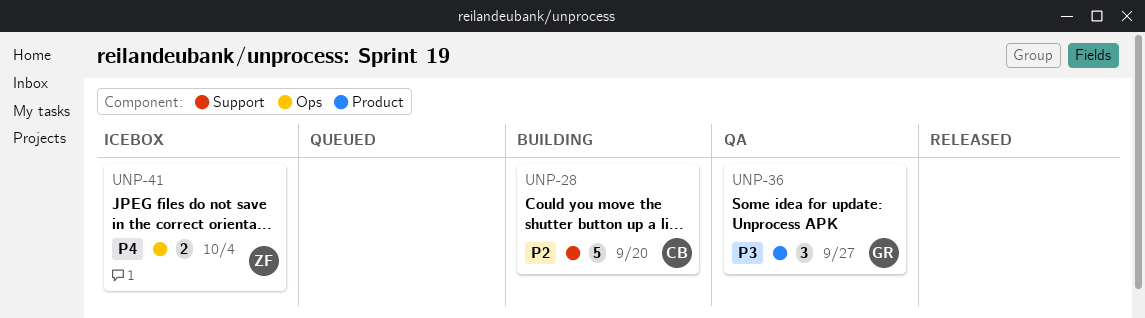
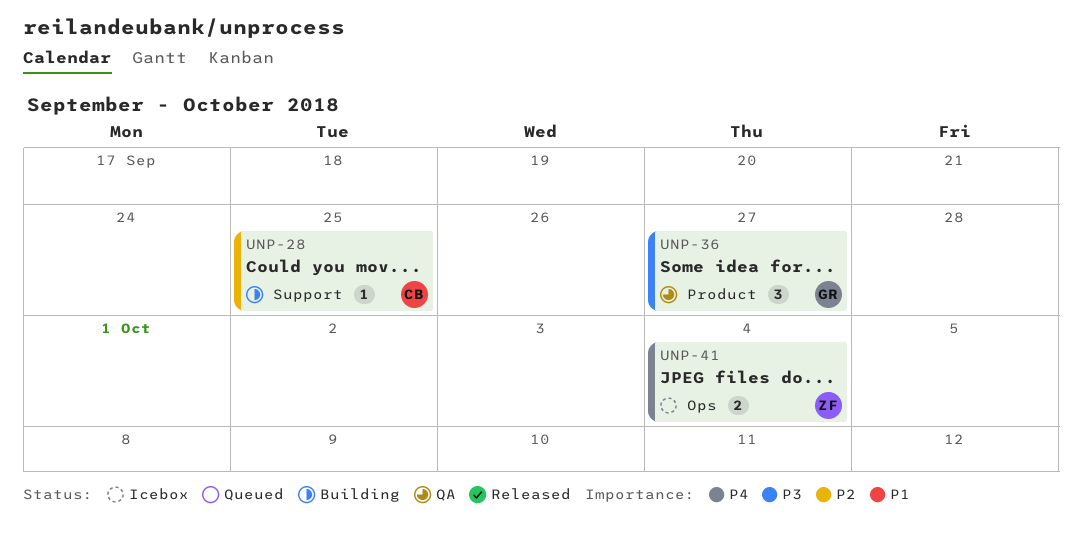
UNP-28, estimate: 5 -> 1
UNP-28, due: Sep 20 -> Sep 25

